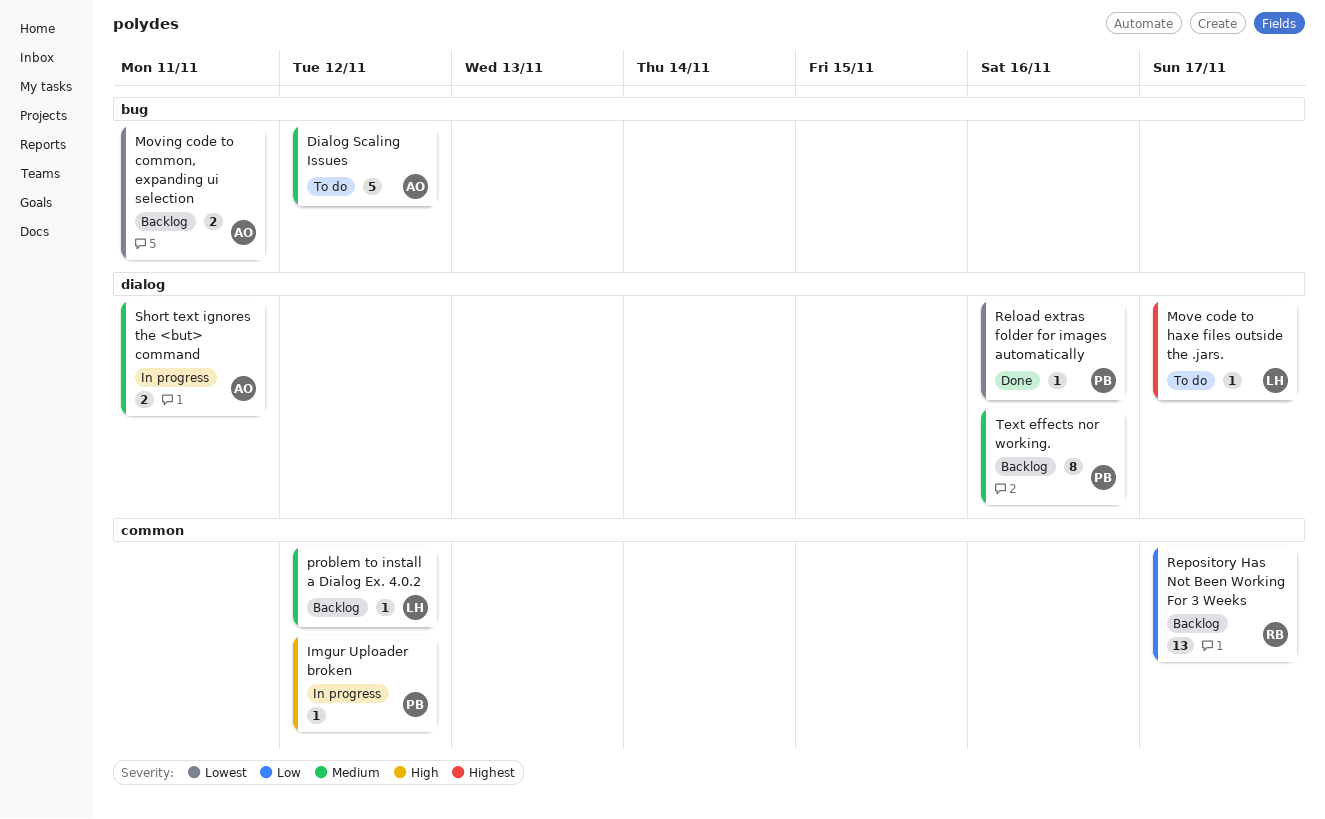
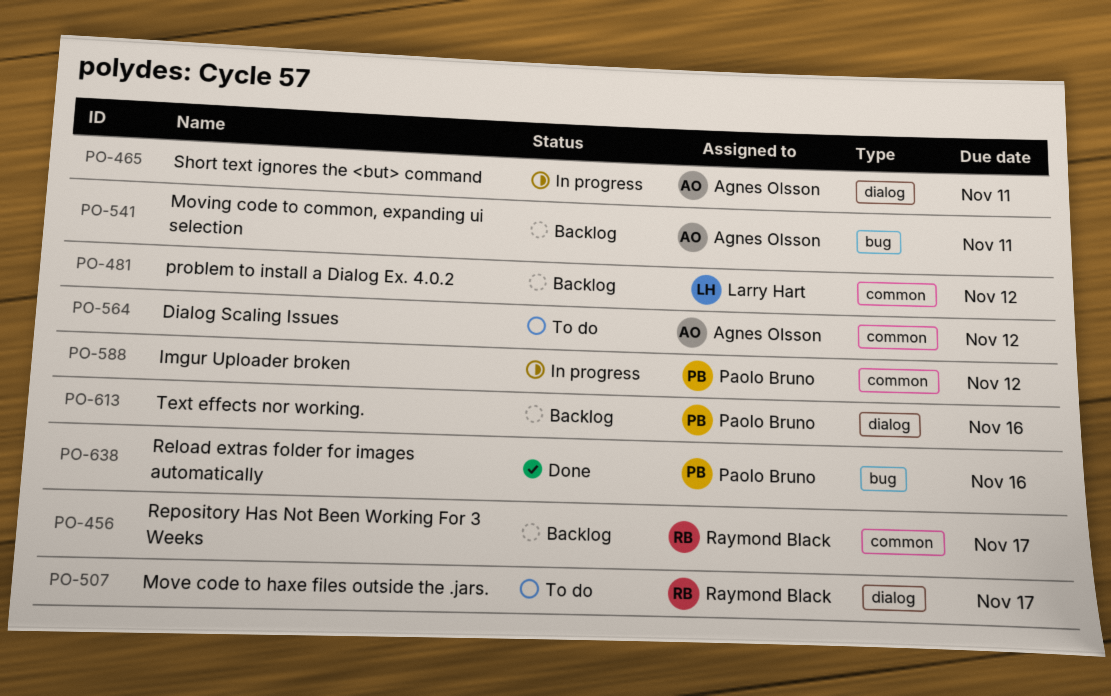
Dialog Scaling Issues, label: bug -> common
Move code to haxe files outside the .jars., owner: Larry Hart -> Raymond Black
Reload extras folder for images automatically, label: dialog -> bug

